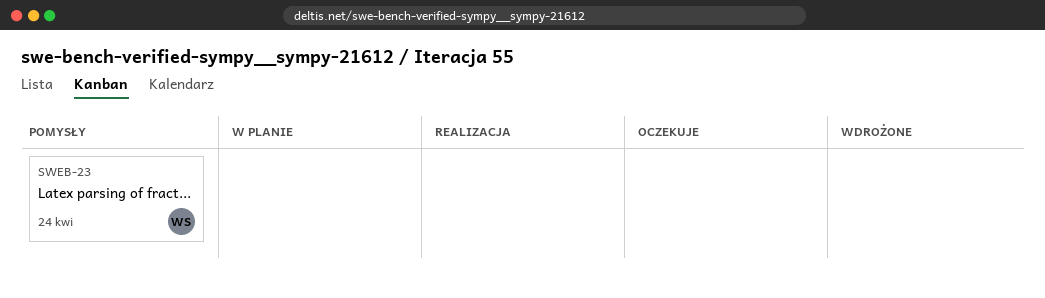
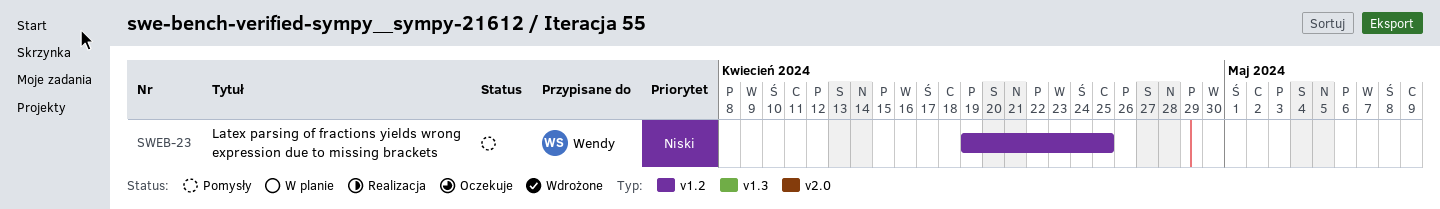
SWEB-23, due: Apr 24 -> Apr 25

